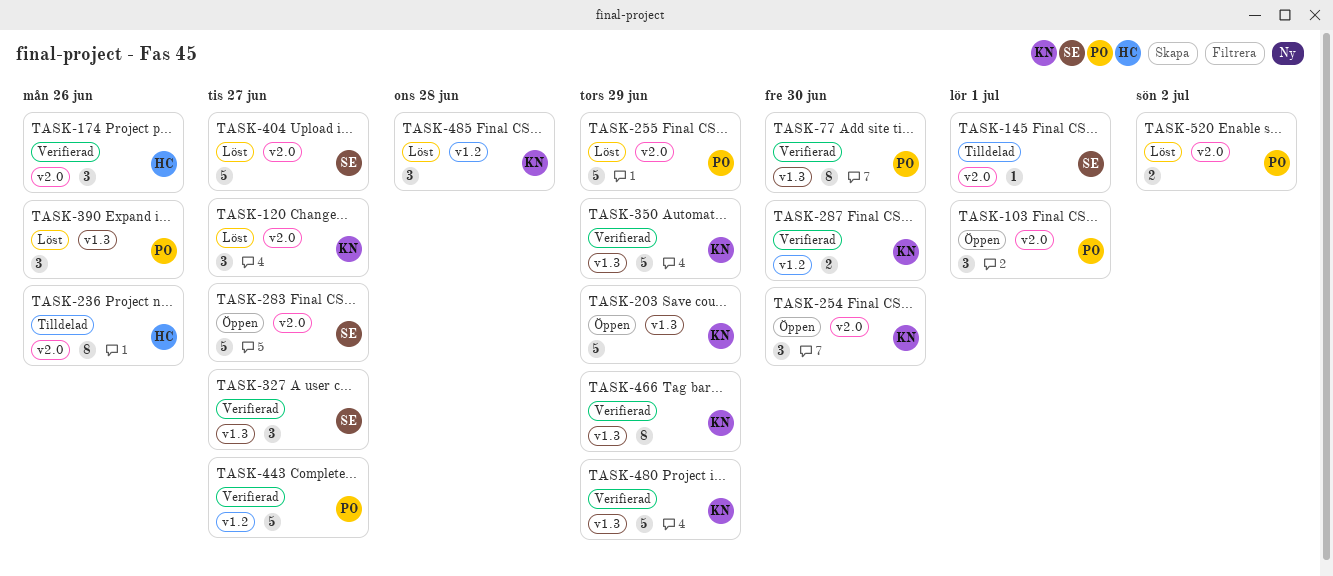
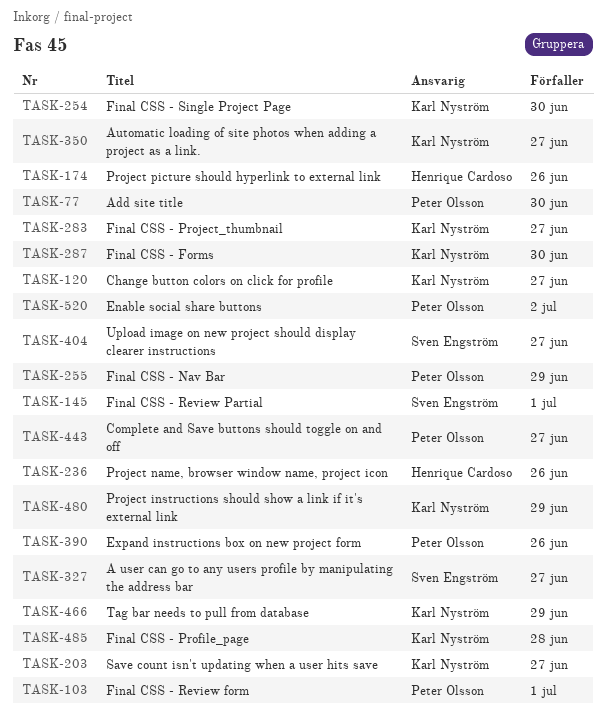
TASK-203, due: Jun 29 -> Jun 27
TASK-283, owner: Sven Engström -> Karl Nyström
TASK-350, due: Jun 29 -> Jun 27

